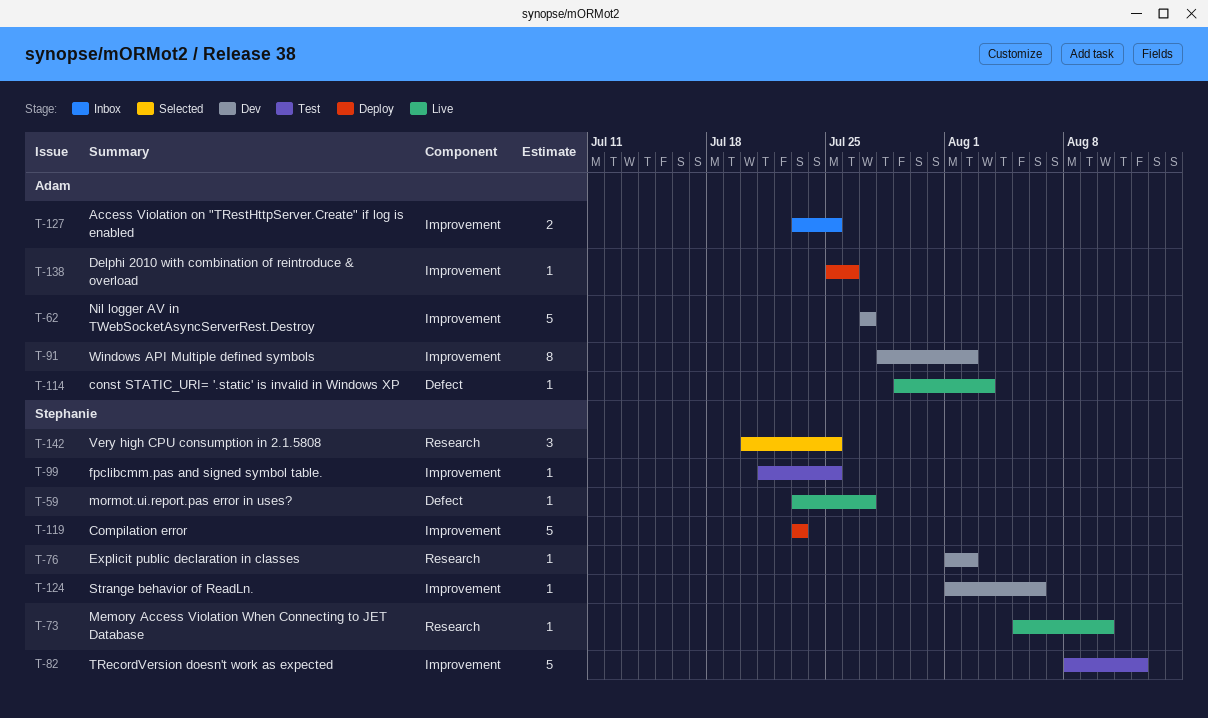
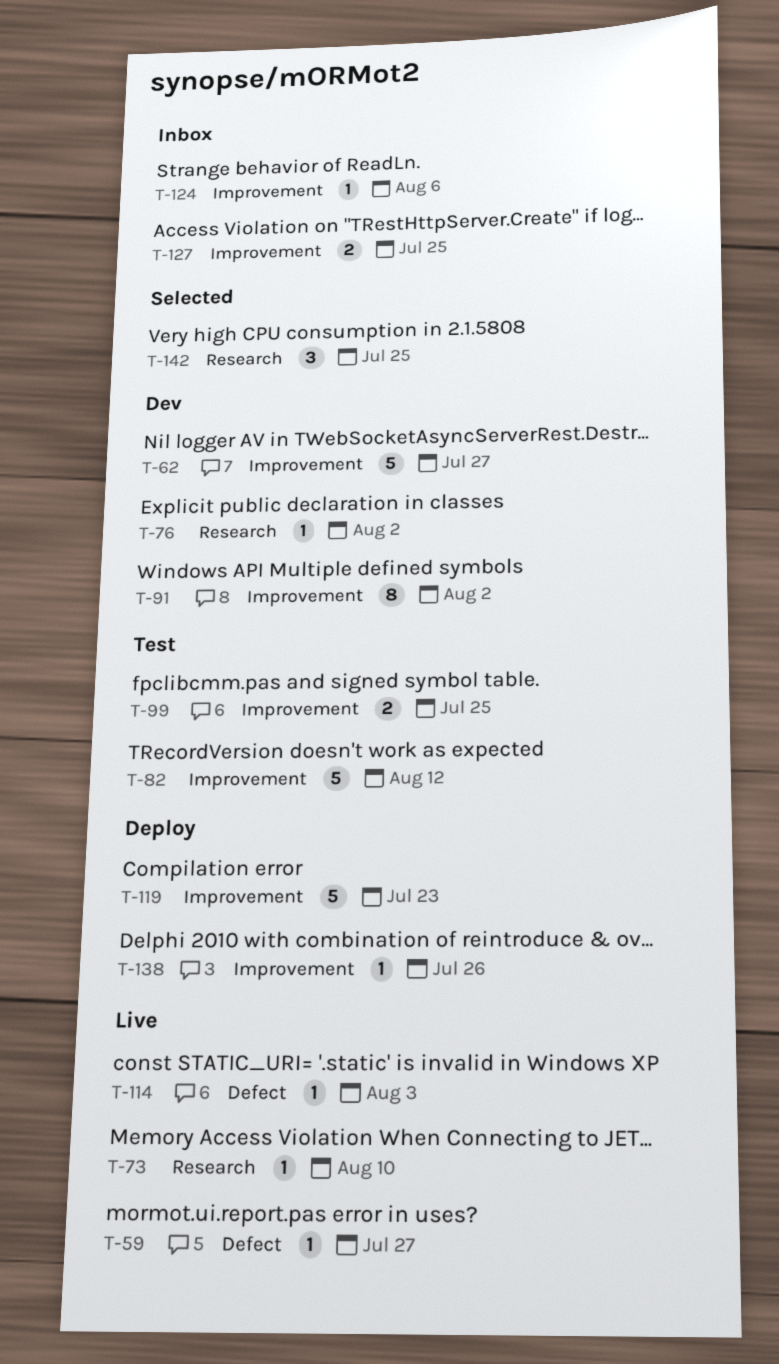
T-99, estimate: 1 -> 2
T-124, status: Dev -> Inbox

